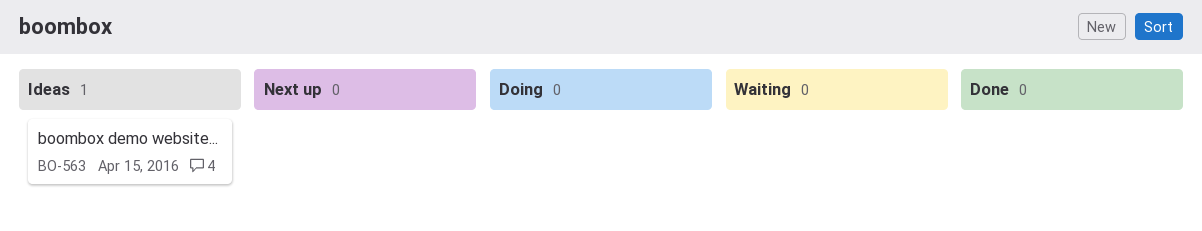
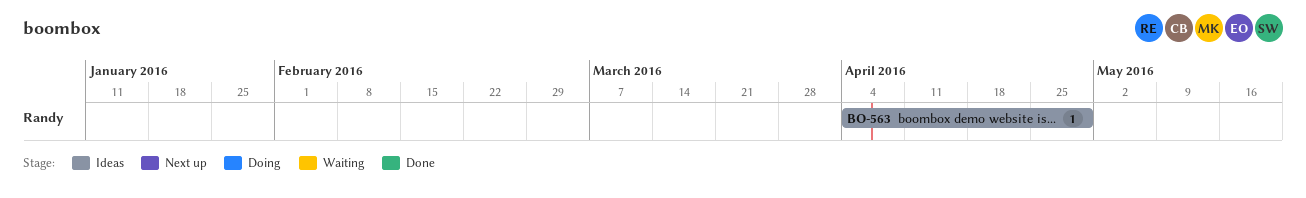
BO-563, due: Apr 15 -> Apr 29

